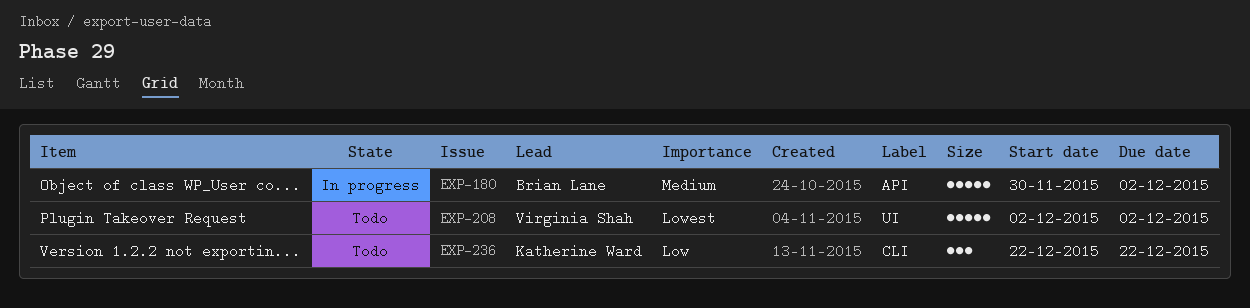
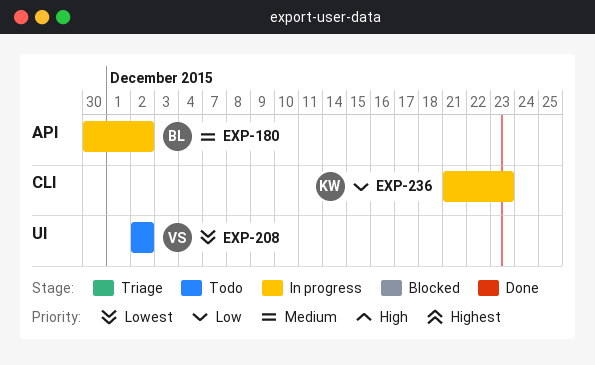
EXP-236, status: Todo -> In progress
EXP-236, start: Dec 22 -> Dec 21
EXP-236, due: Dec 22 -> Dec 23

